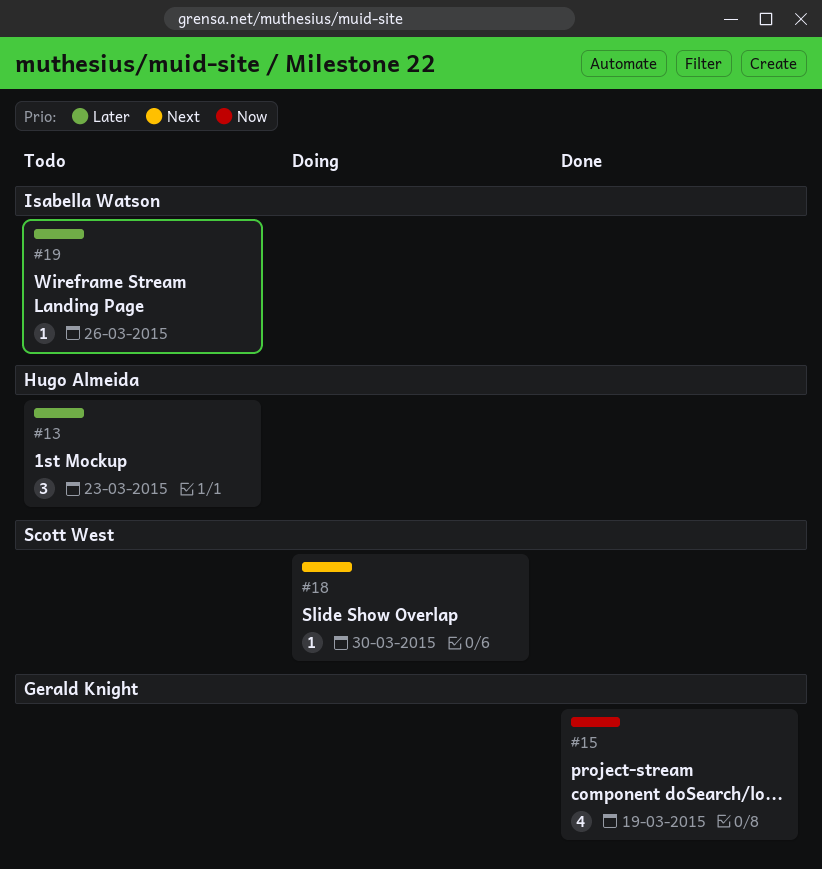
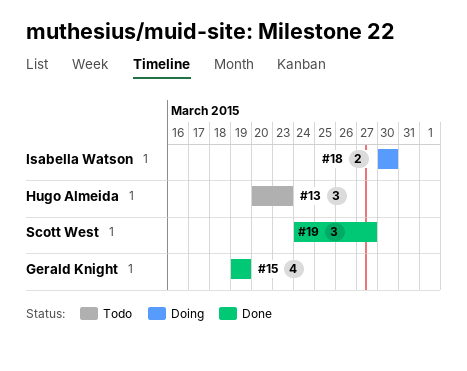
#18, owner: Scott West -> Isabella Watson
#18, estimate: 1 -> 2
#19, status: Todo -> Done
#19, owner: Isabella Watson -> Scott West
#19, estimate: 1 -> 3
#19, due: Mar 26 -> Mar 27

